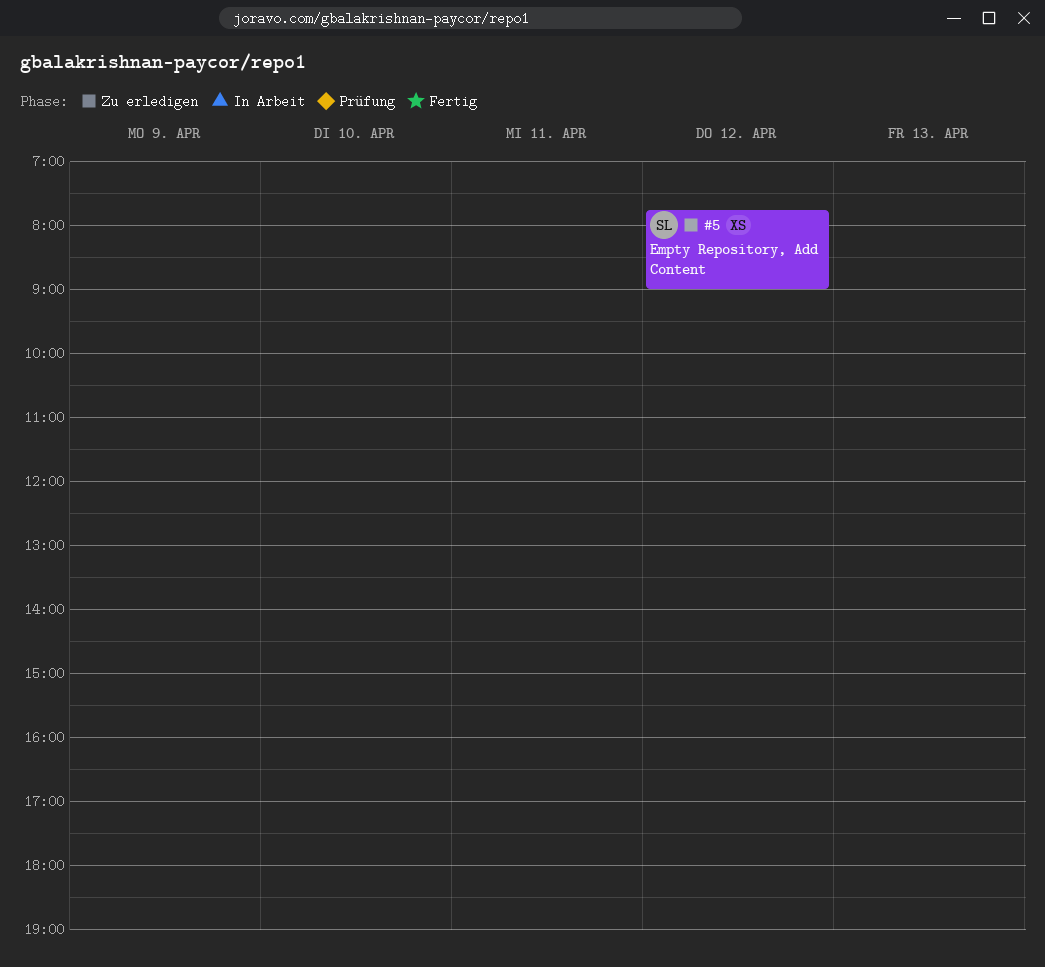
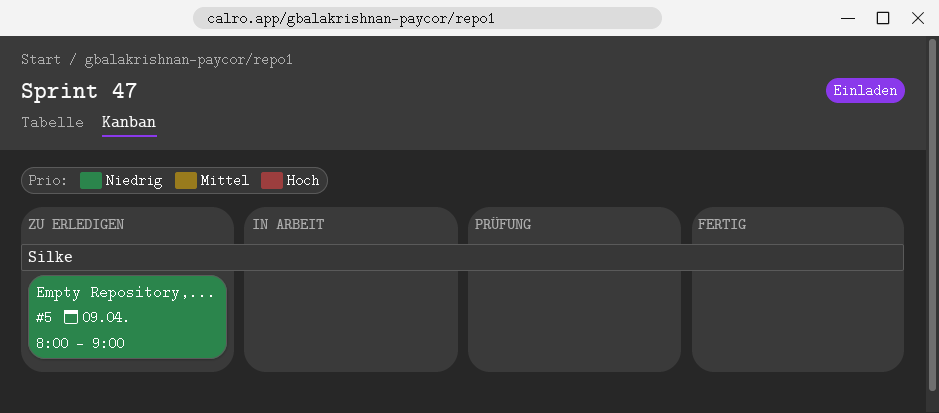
#5, day: Apr 12 -> Apr 9
#5, begins: 07:45 -> 08:00

